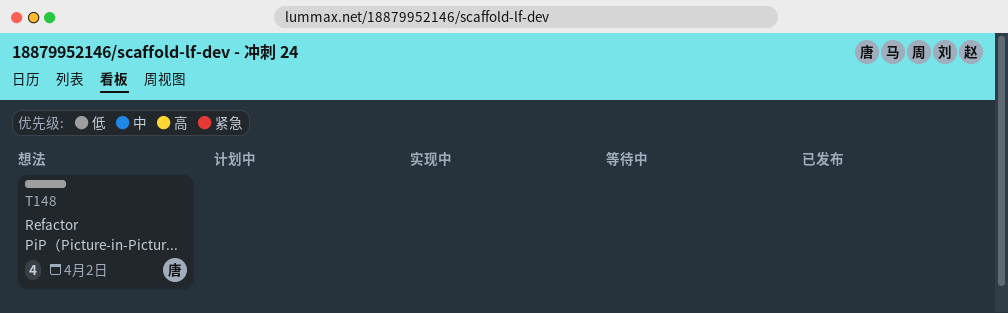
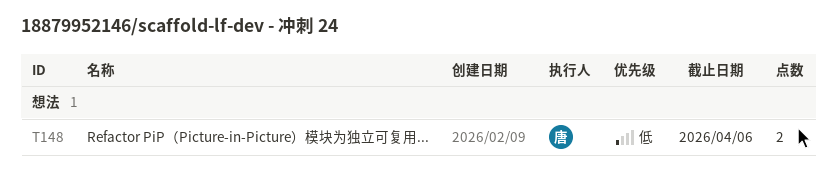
T148, estimate: 4 -> 2
T148, due: Apr 2 -> Apr 6

